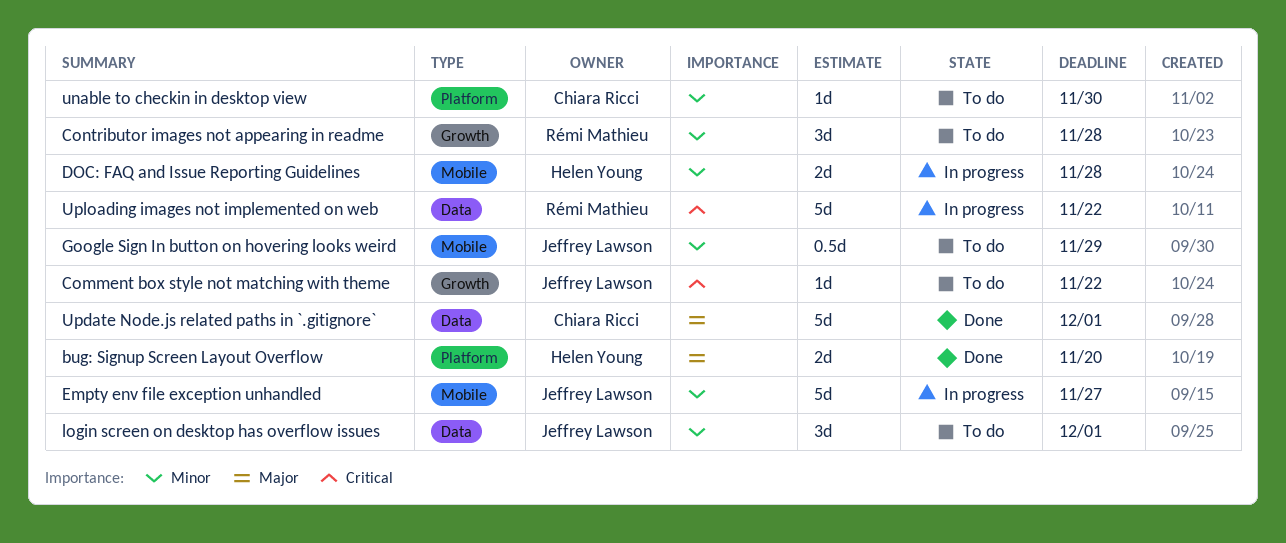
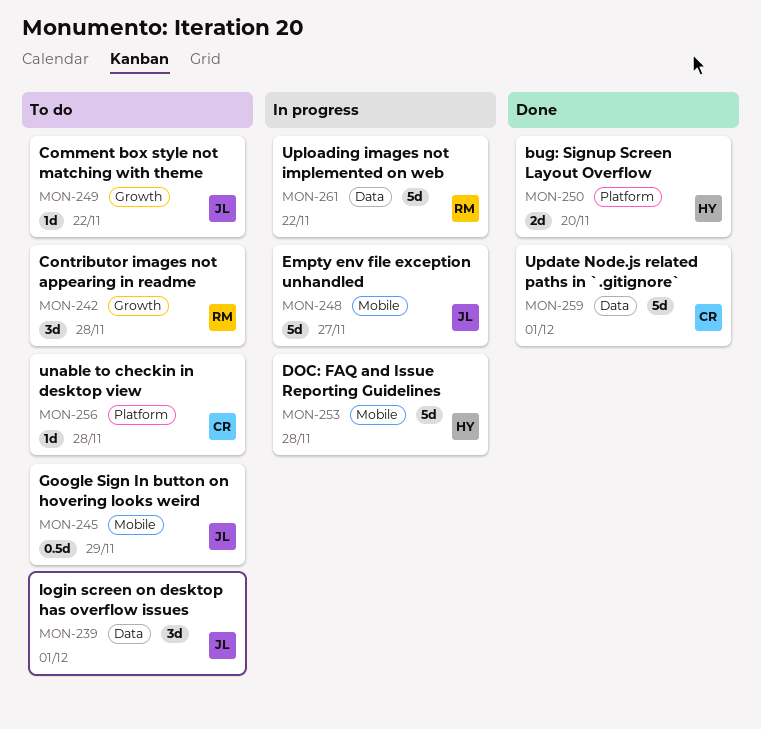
DOC: FAQ and Issue Reporting Guidelines, estimate: 2d -> 5d
unable to checkin in desktop view, due: Nov 30 -> Nov 28

